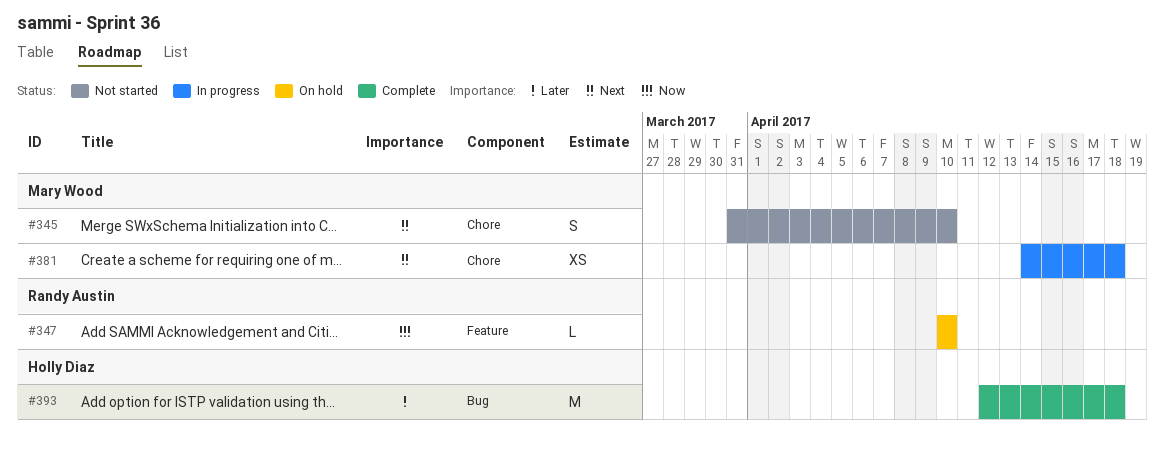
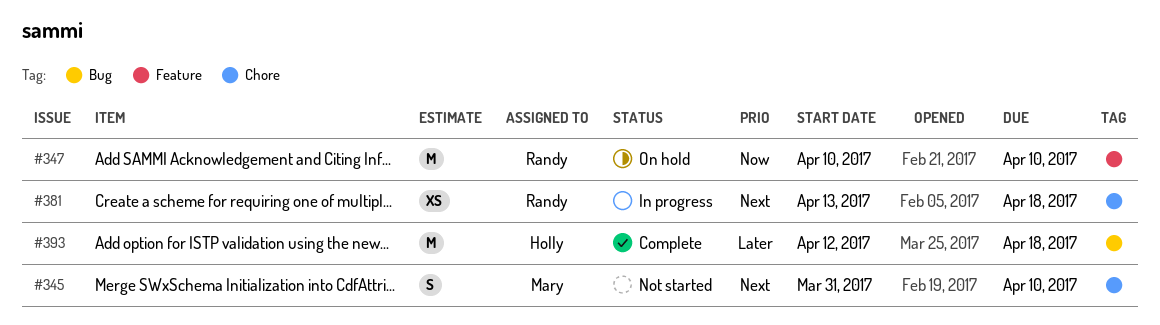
#347, estimate: L -> M
#381, owner: Mary Wood -> Randy Austin
#381, start: Apr 14 -> Apr 13

